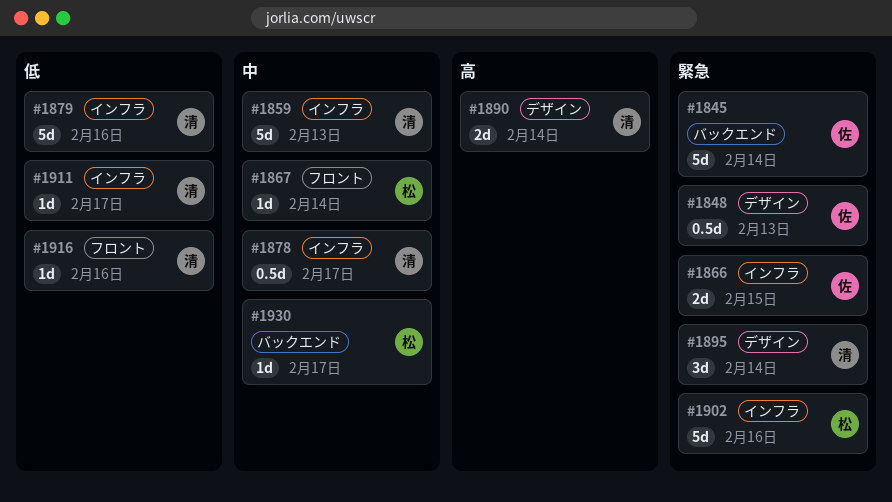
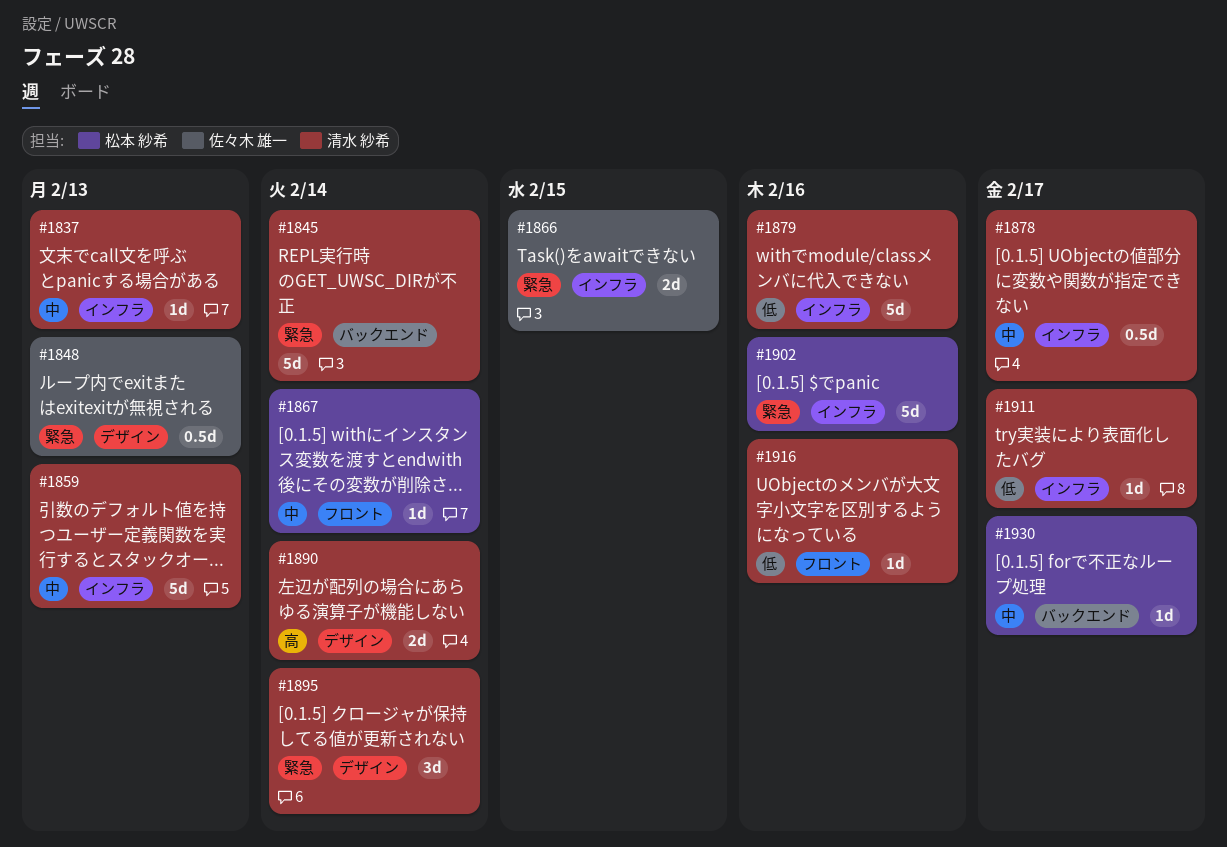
#1837: none -> present
#1845, owner: 佐々木 雄一 -> 清水 紗希

